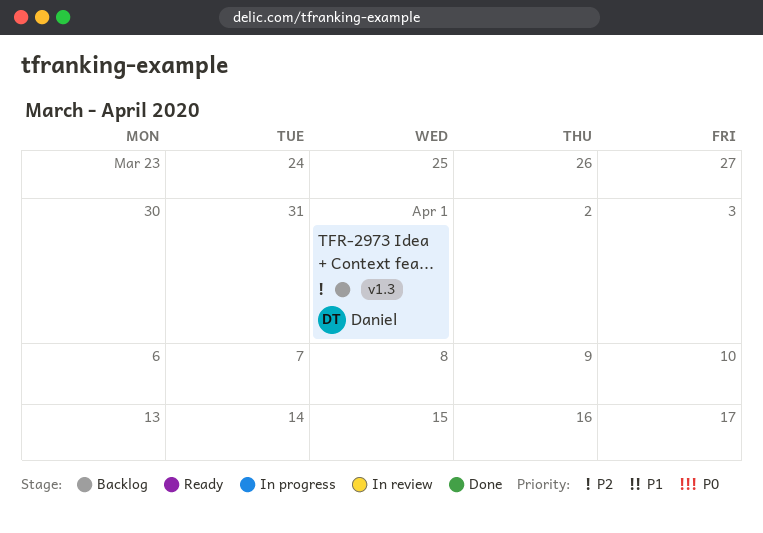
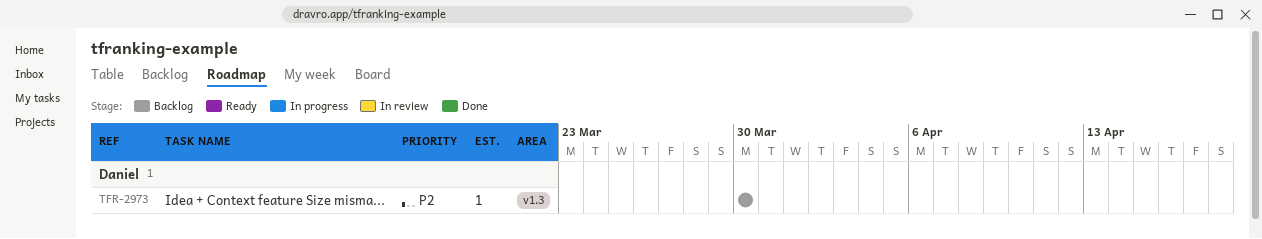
TFR-2973, due: Apr 1 -> Mar 30

